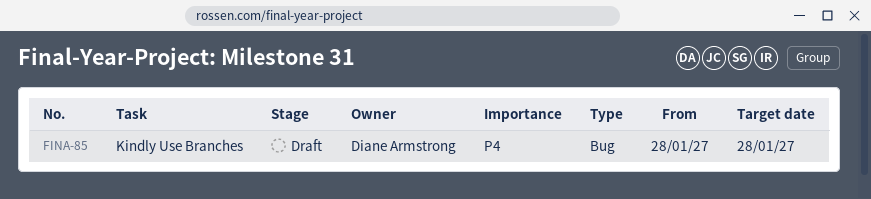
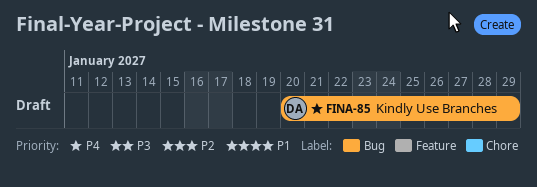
FINA-85, start: Jan 28 -> Jan 20
FINA-85, due: Jan 28 -> Jan 29

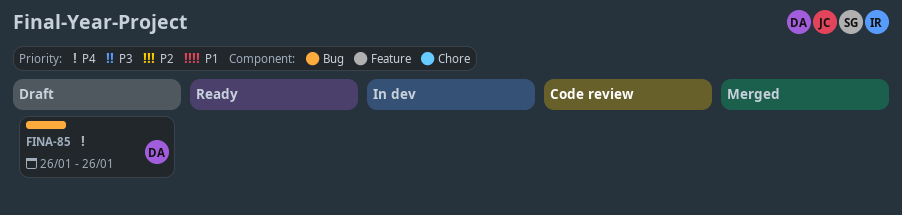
FINA-85, start: Jan 20 -> Jan 26
FINA-85, due: Jan 29 -> Jan 26

